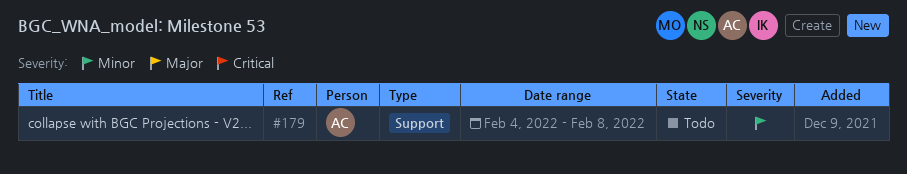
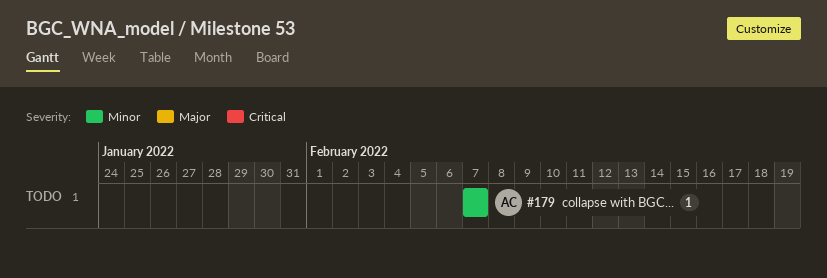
#179, start: Feb 4 -> Feb 7
#179, due: Feb 8 -> Feb 7

